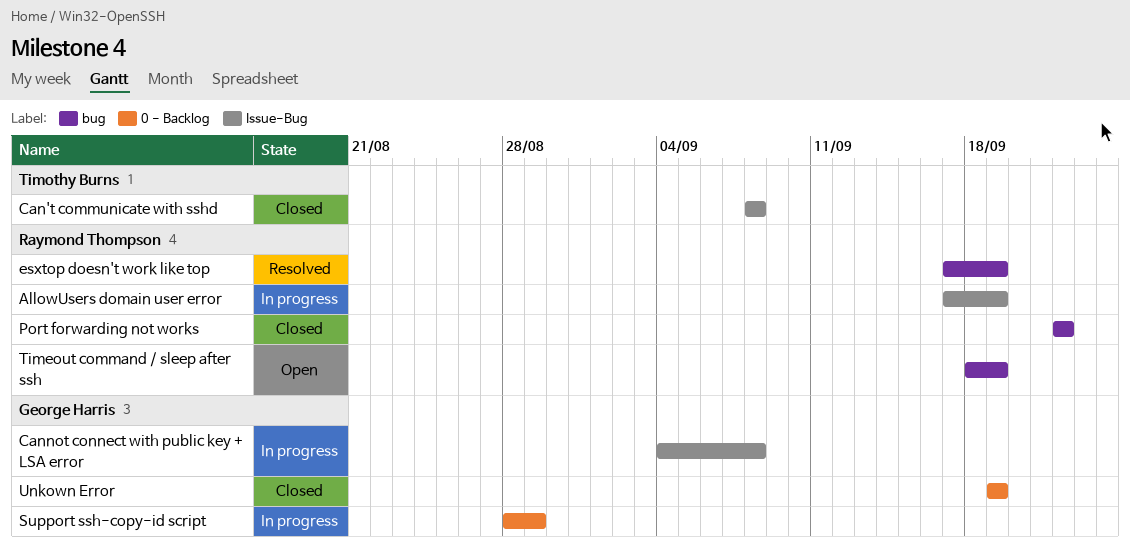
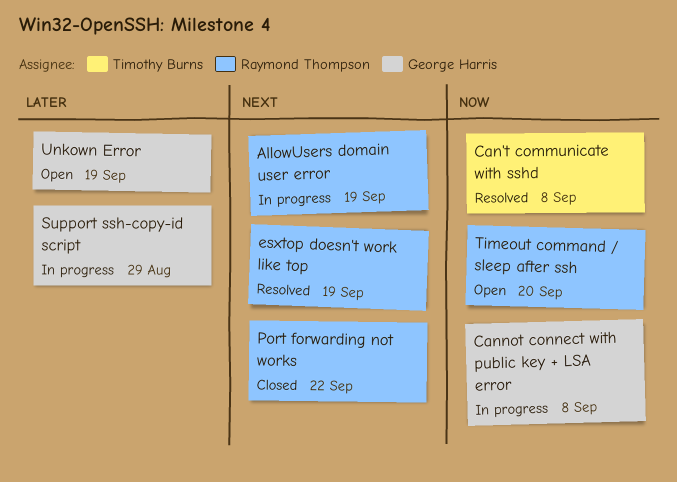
Can't communicate with sshd, status: Closed -> Resolved
Timeout command / sleep after ssh, due: Sep 19 -> Sep 20
Unkown Error, status: Closed -> Open

